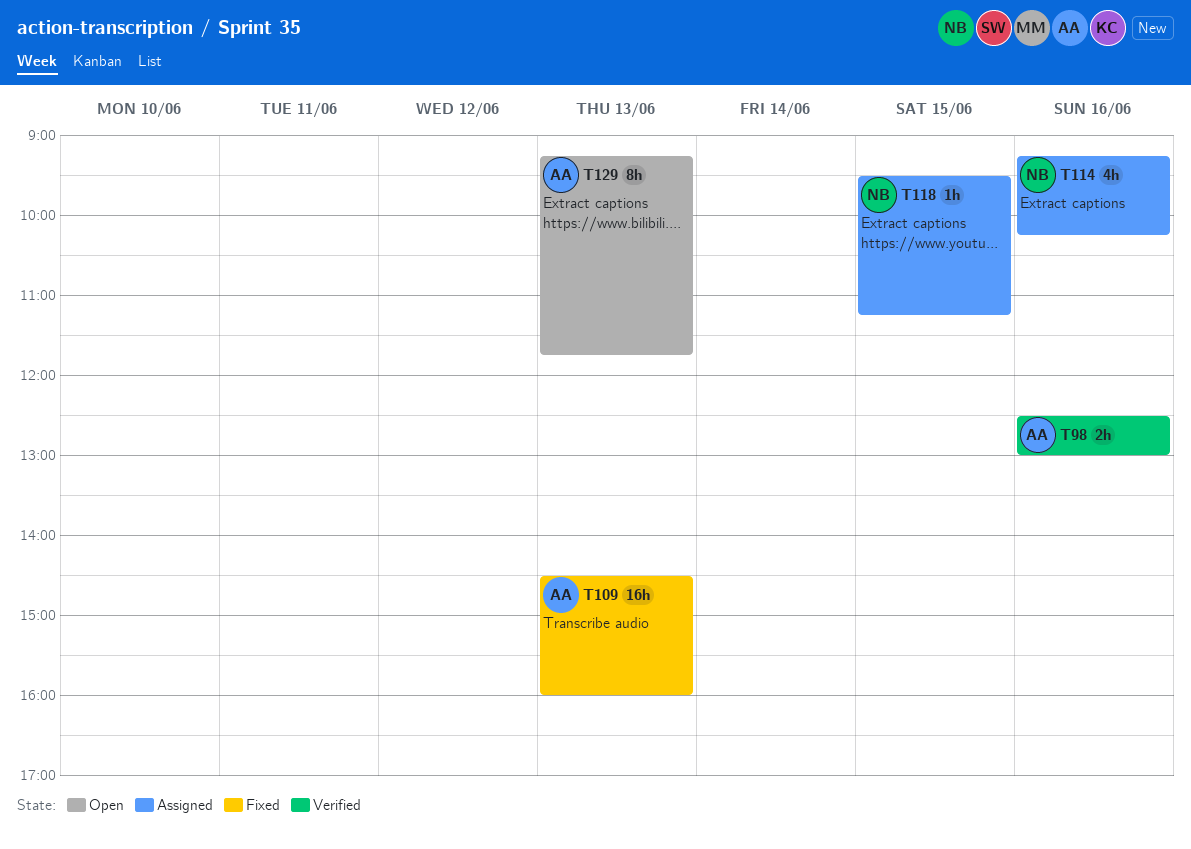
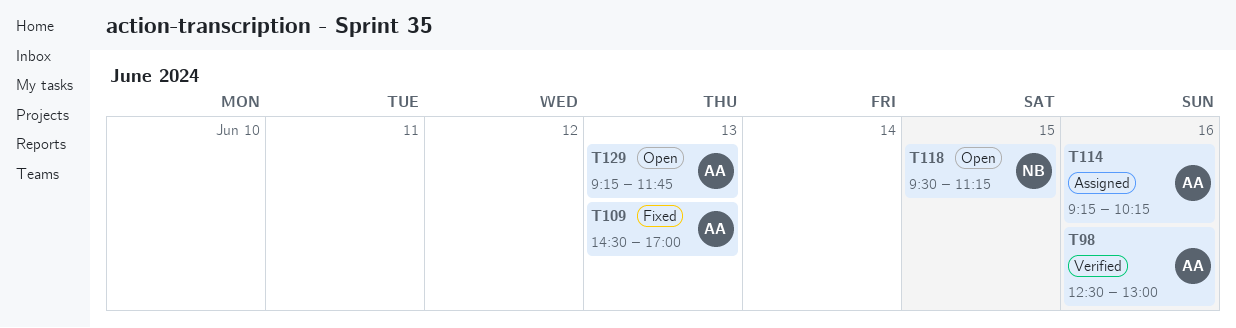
T109, ends: 16:00 -> 17:00
T114, owner: NB -> AA
T118, status: Assigned -> Open

